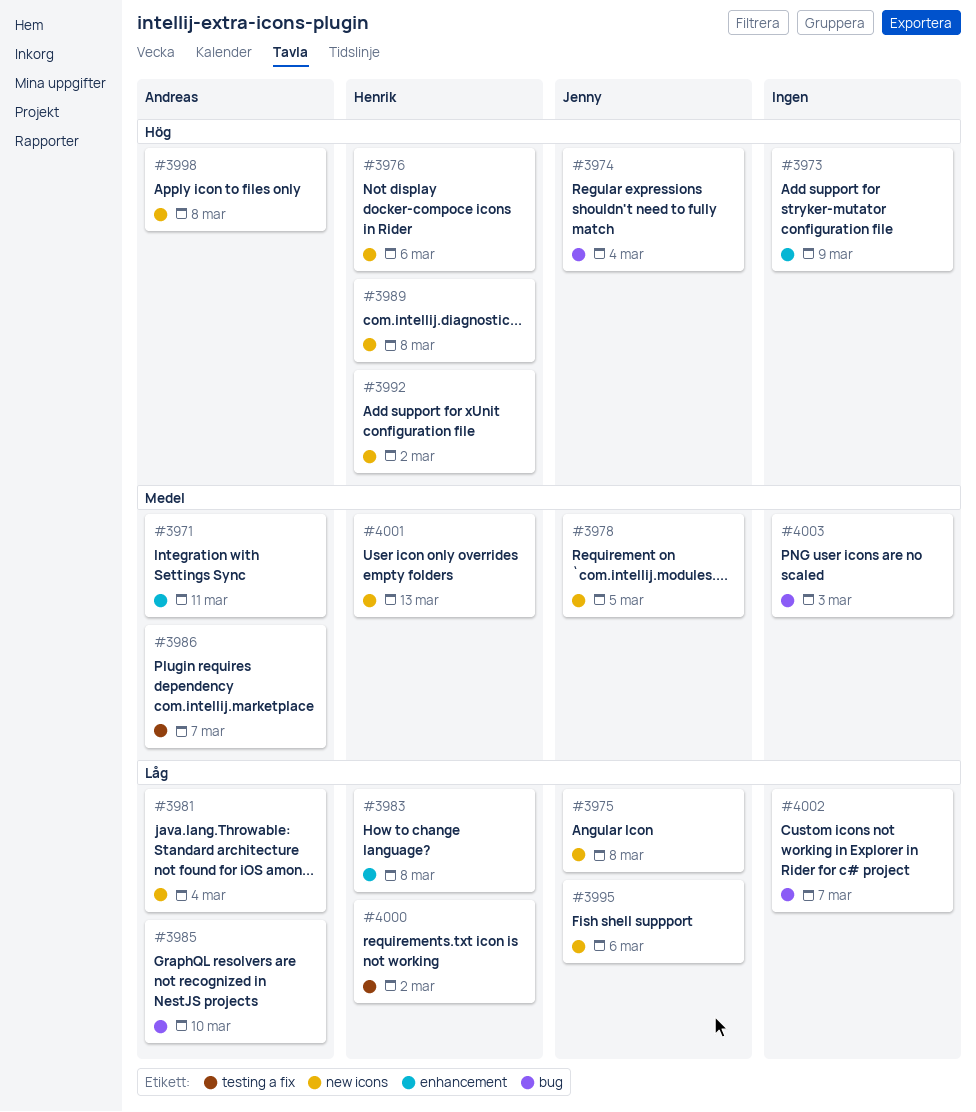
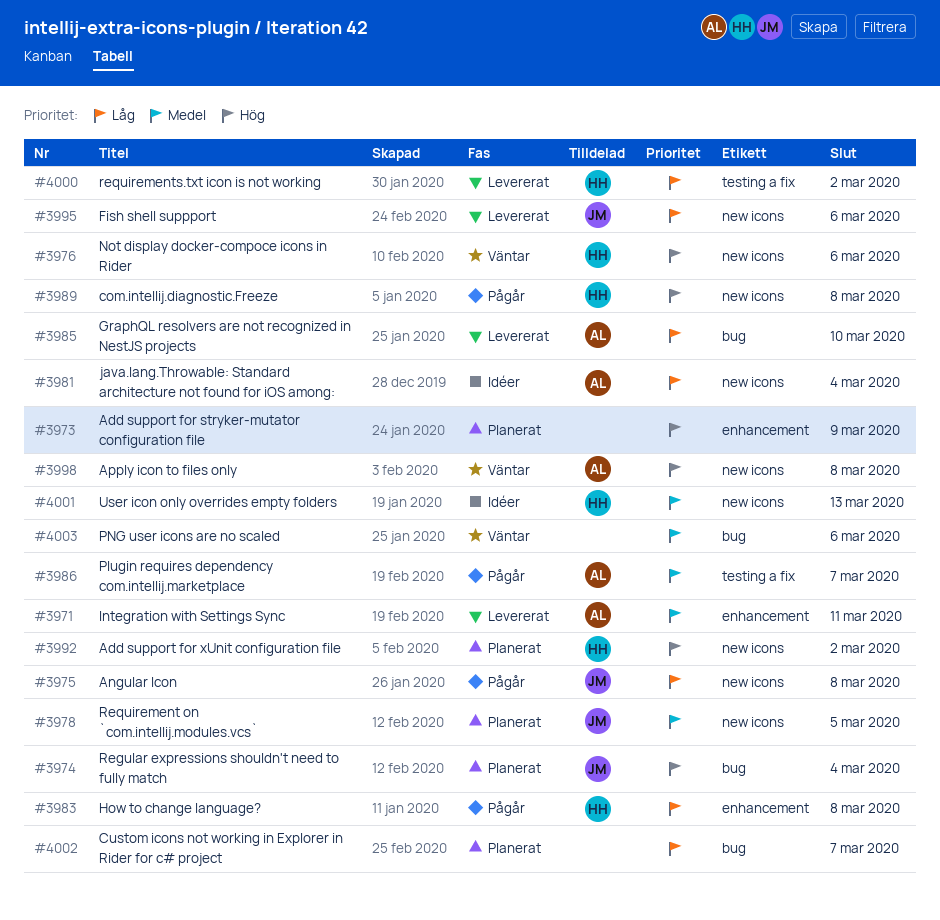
#4003, due: Mar 3 -> Mar 6

